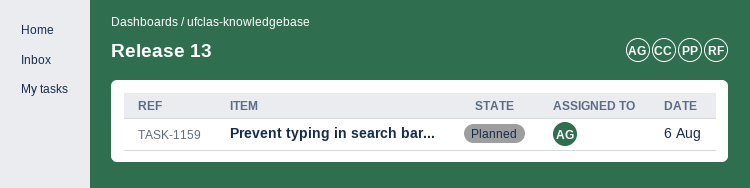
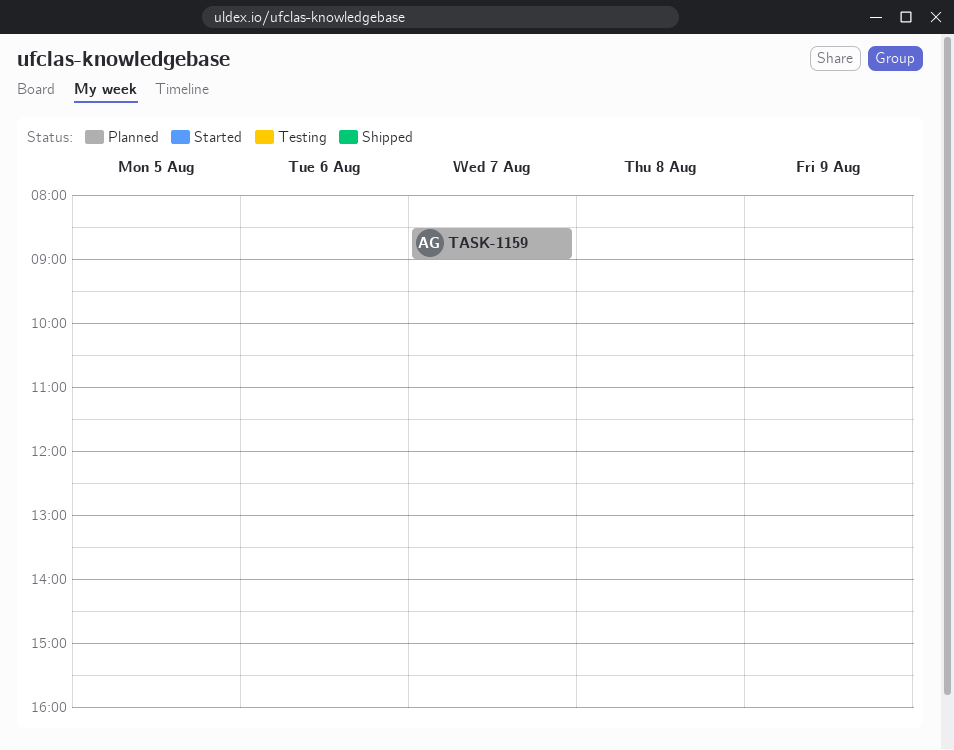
TASK-1159, day: Aug 6 -> Aug 7

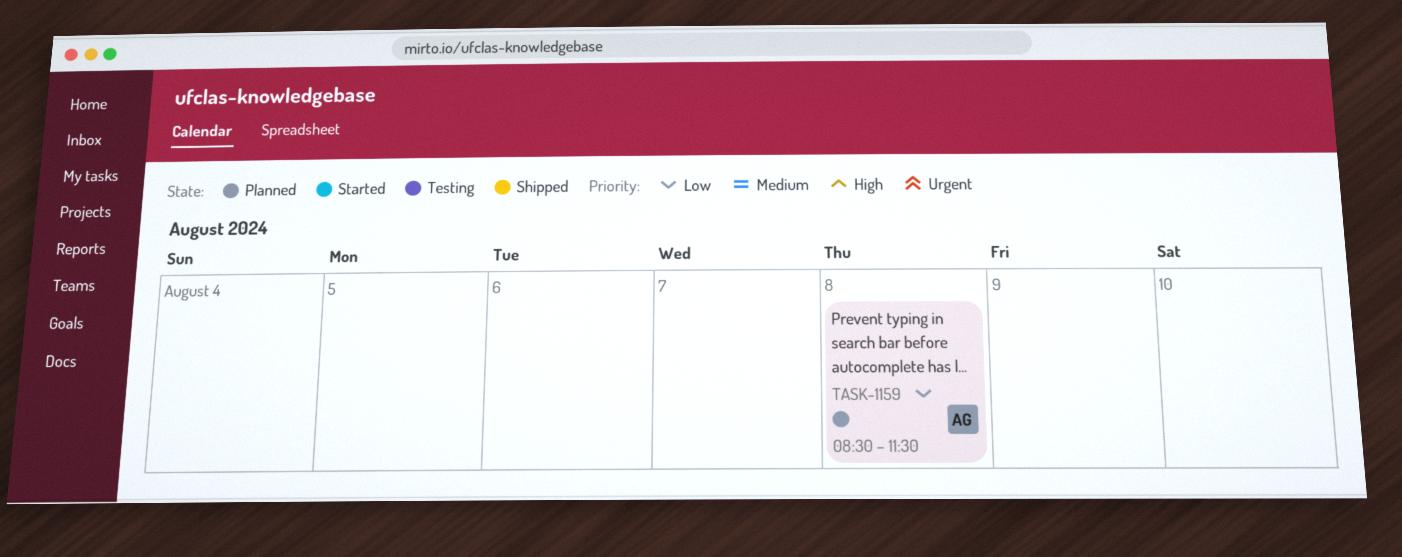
TASK-1159, day: Aug 7 -> Aug 8
TASK-1159, ends: 09:00 -> 11:30

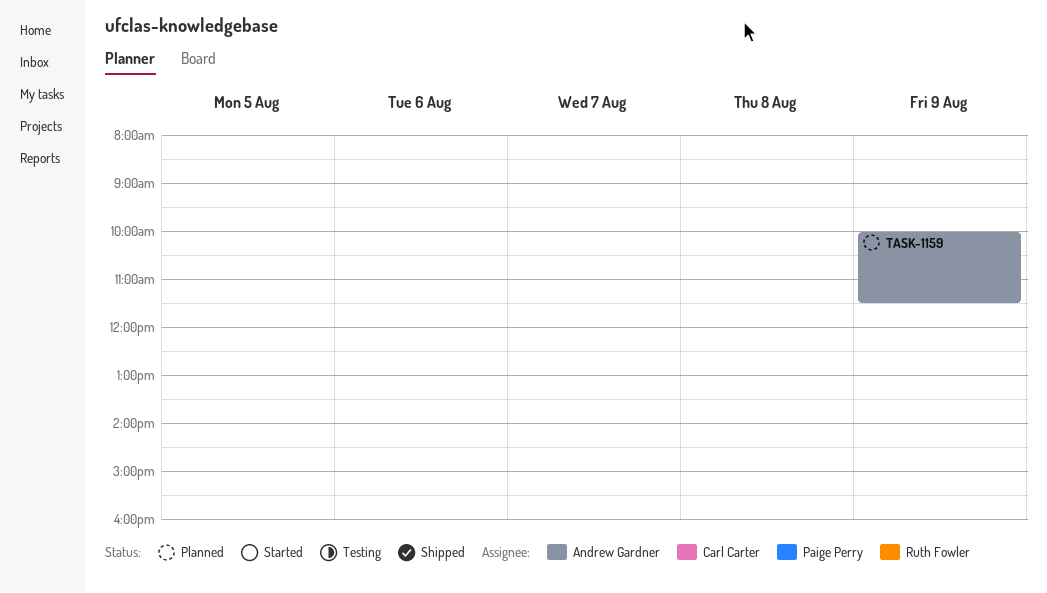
TASK-1159, day: Aug 8 -> Aug 9
TASK-1159, begins: 08:30 -> 10:00

